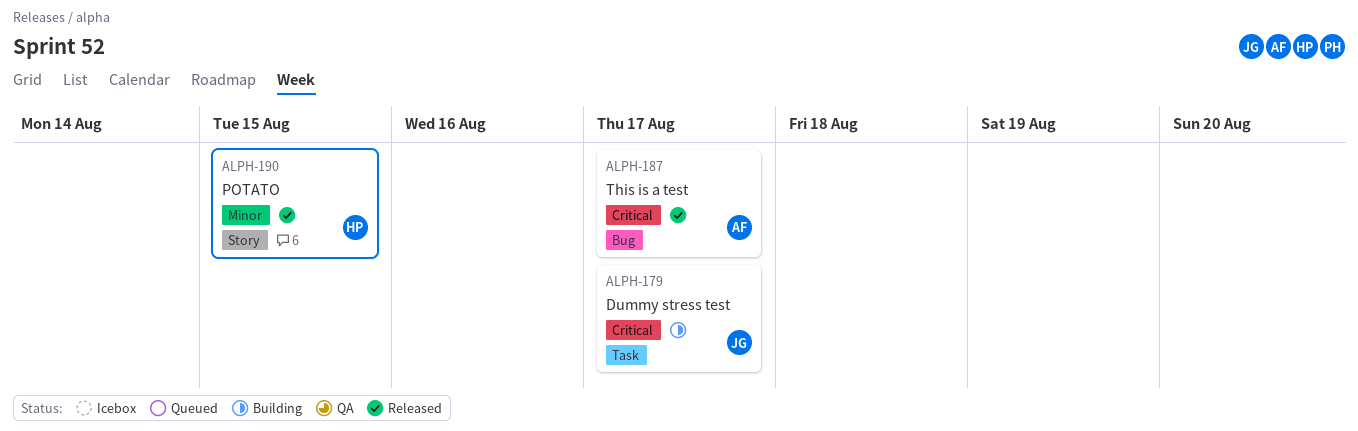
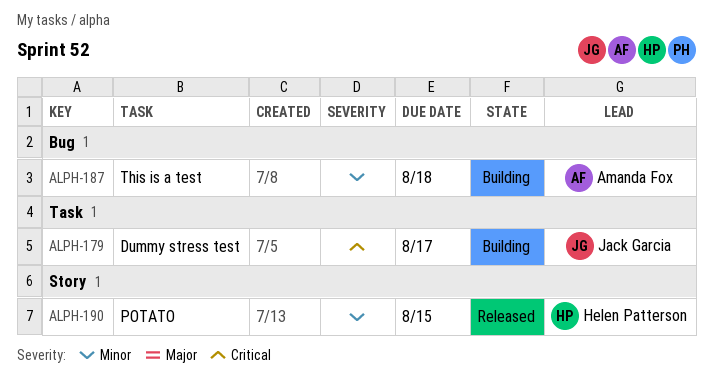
ALPH-187, status: Released -> Building
ALPH-187, priority: Critical -> Minor
ALPH-187, due: Aug 17 -> Aug 18

